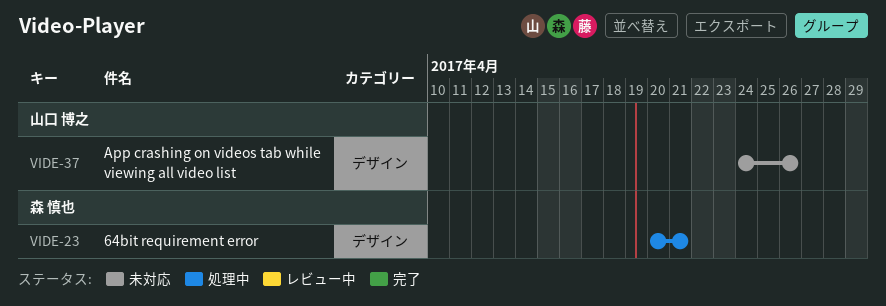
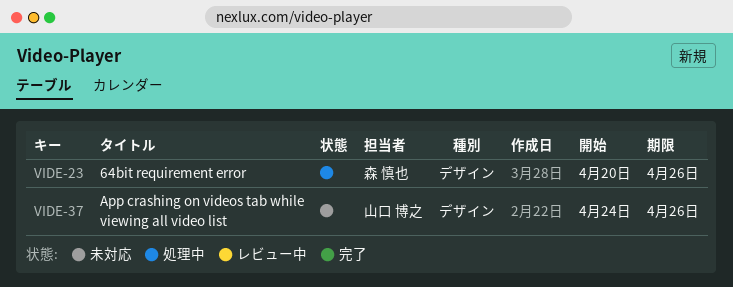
VIDE-23, due: Apr 21 -> Apr 26

